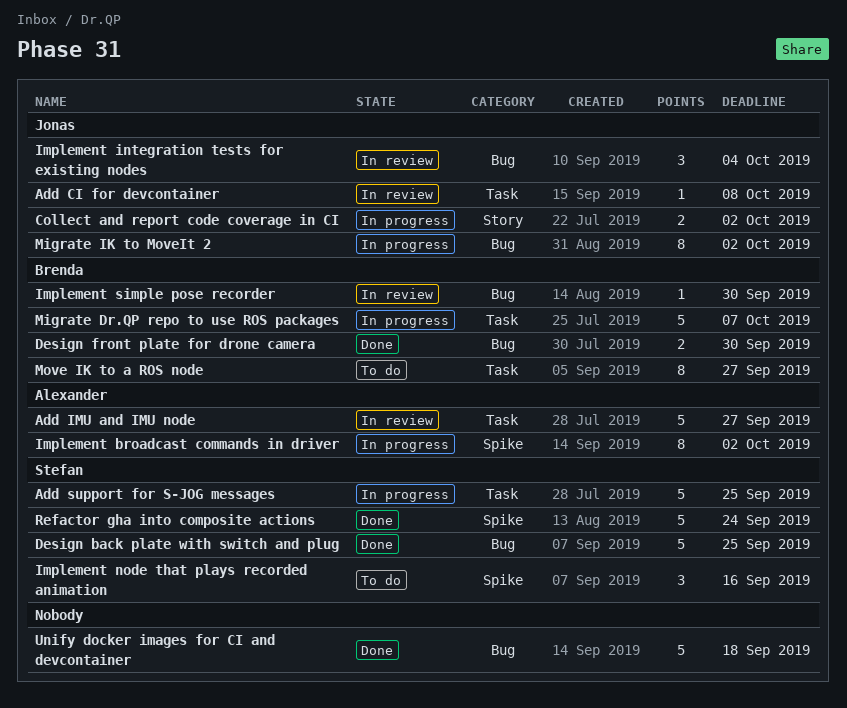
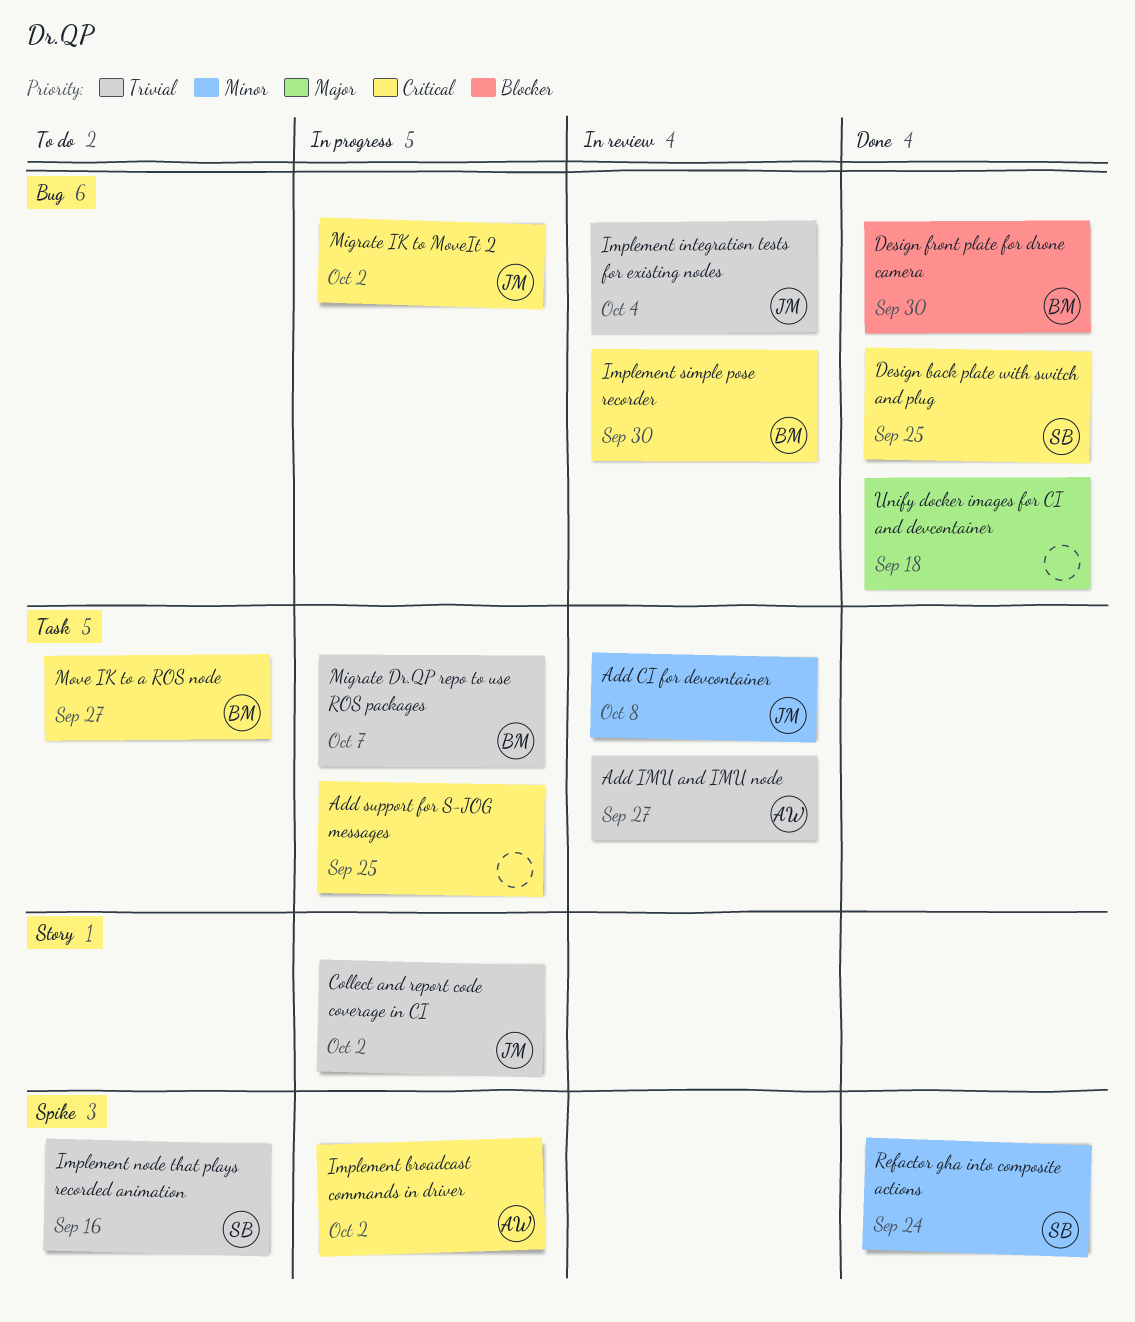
Add support for S-JOG messages, owner: Stefan -> none

